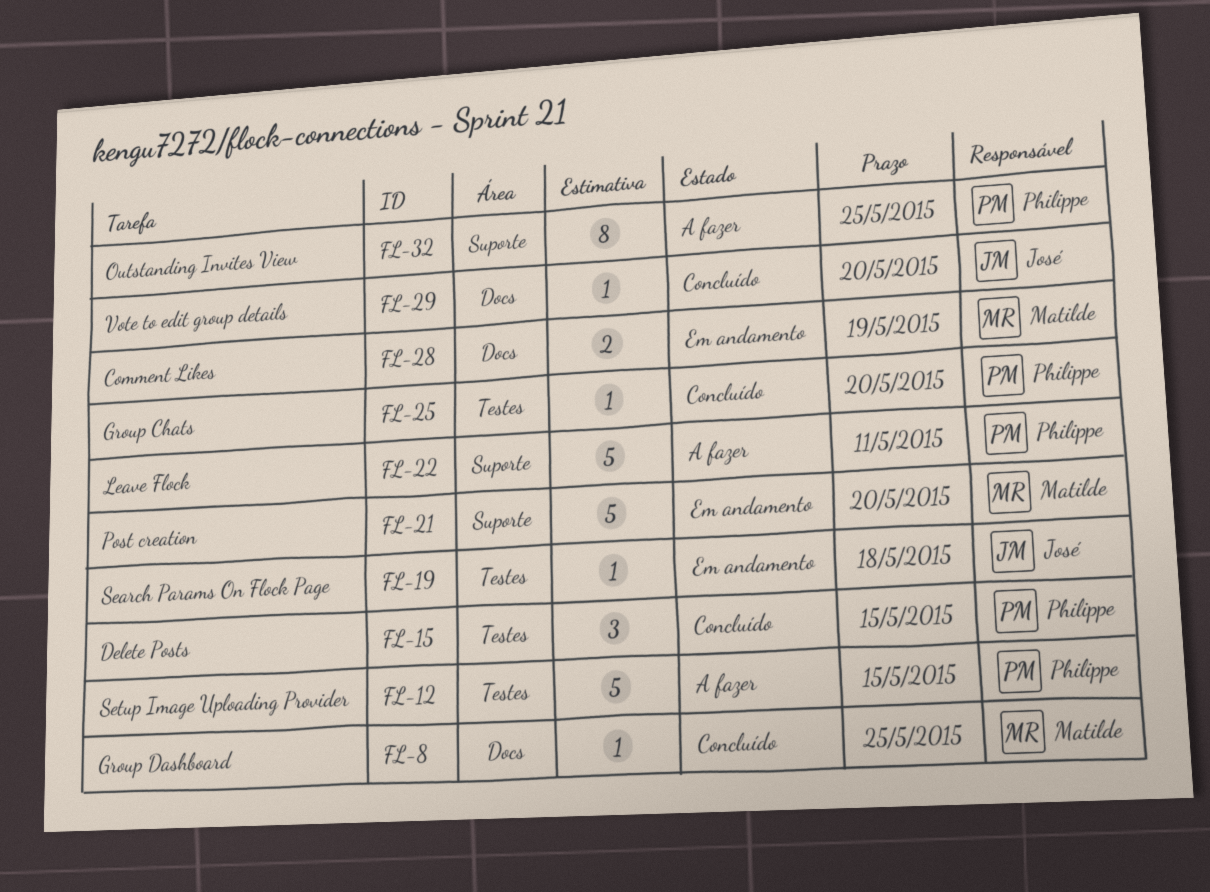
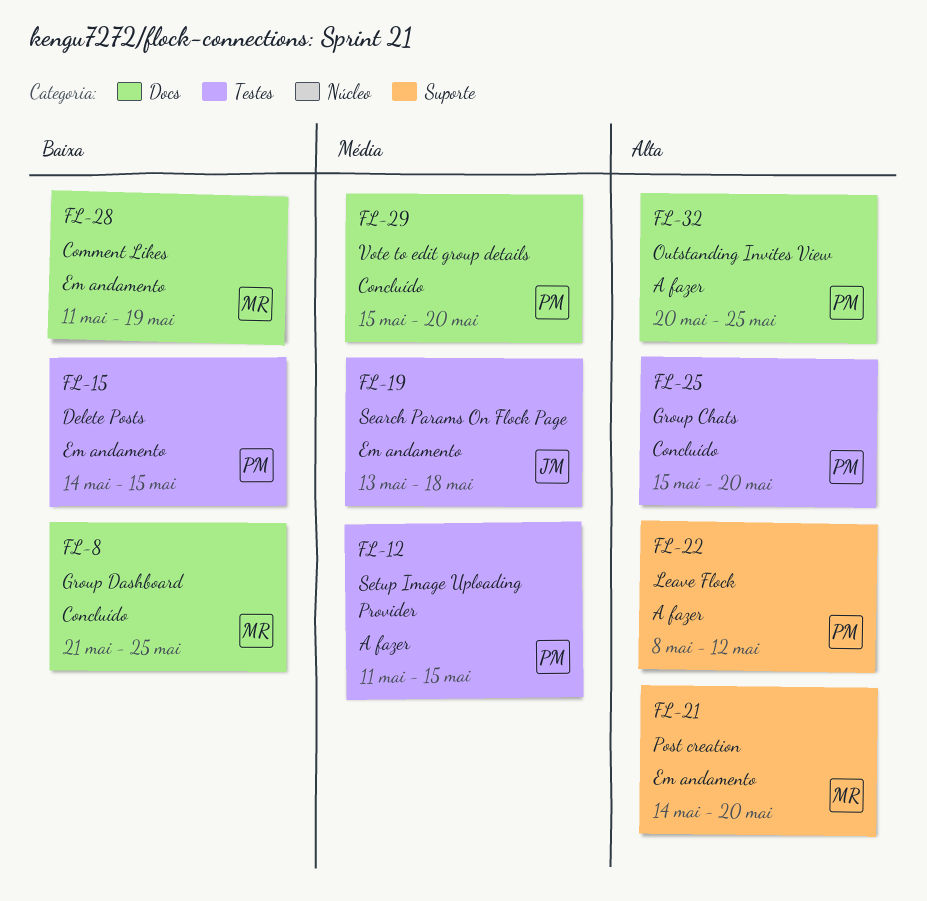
FL-15, status: Concluído -> Em andamento
FL-22, due: May 11 -> May 12
FL-29, owner: José -> Philippe
FL-32, label: Suporte -> Docs

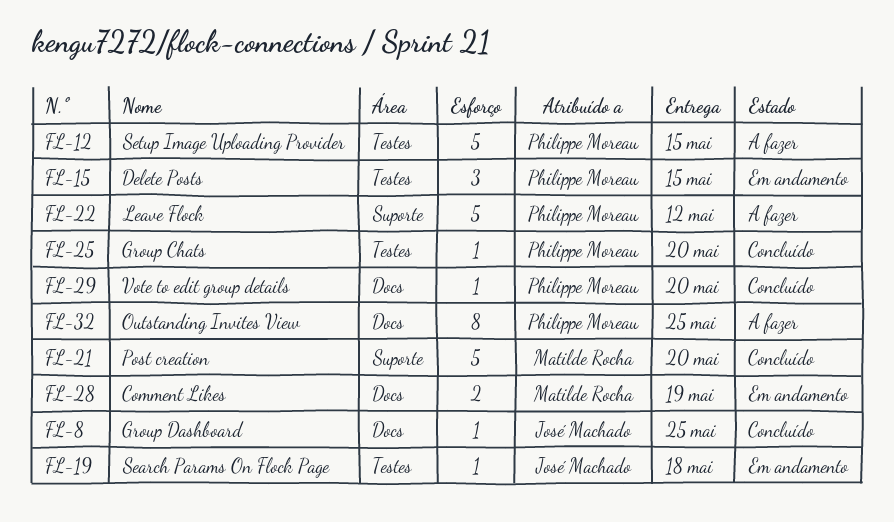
FL-8, owner: Matilde Rocha -> José Machado
FL-21, status: Em andamento -> Concluído

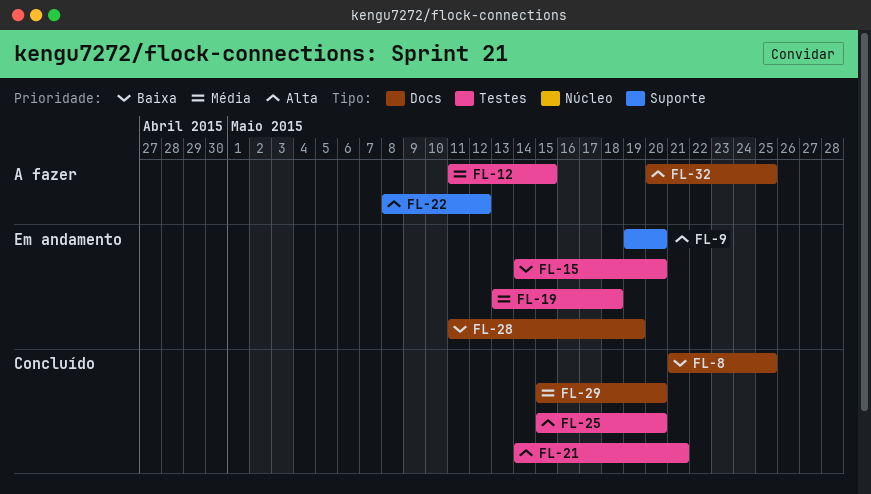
FL-9: none -> present
FL-15, due: May 15 -> May 20
FL-21, label: Suporte -> Testes
FL-21, due: May 20 -> May 21

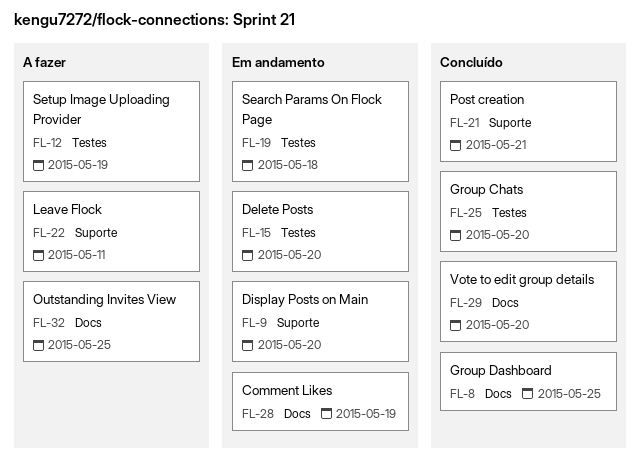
FL-12, due: May 15 -> May 19
FL-21, label: Testes -> Suporte
FL-22, due: May 12 -> May 11

